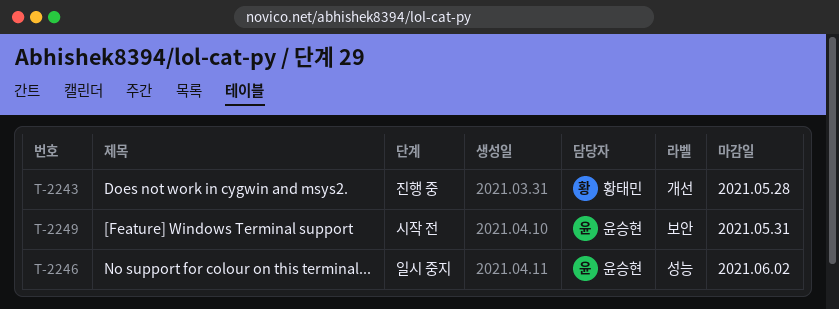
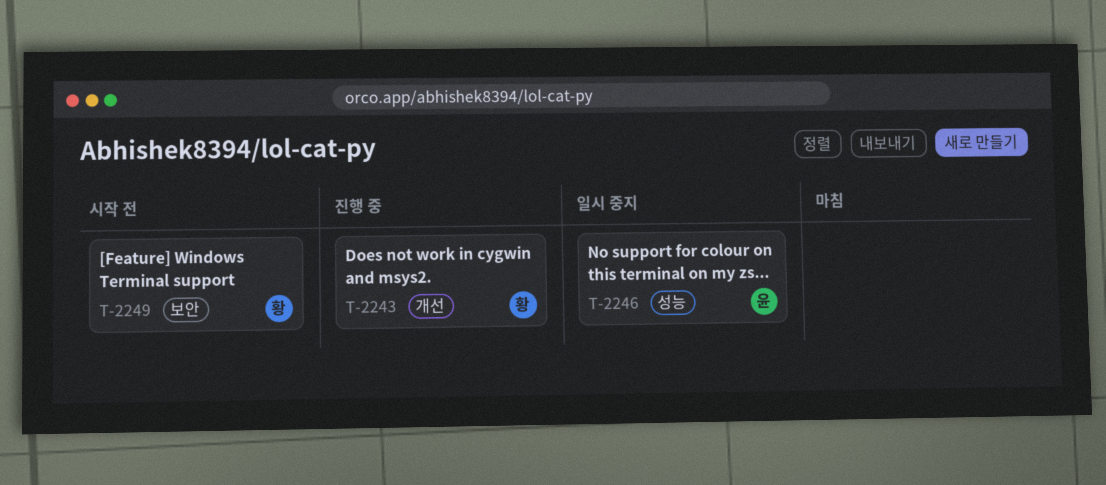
T-2249, owner: 윤승현 -> 황태민

